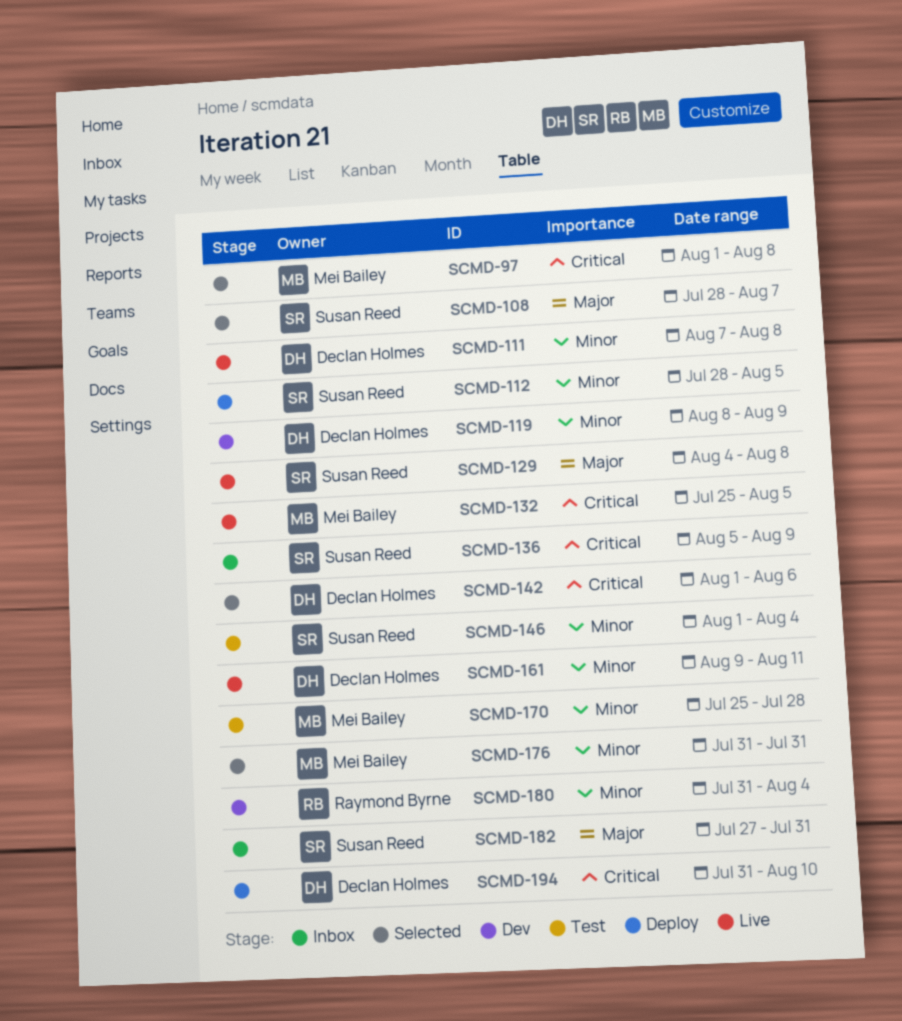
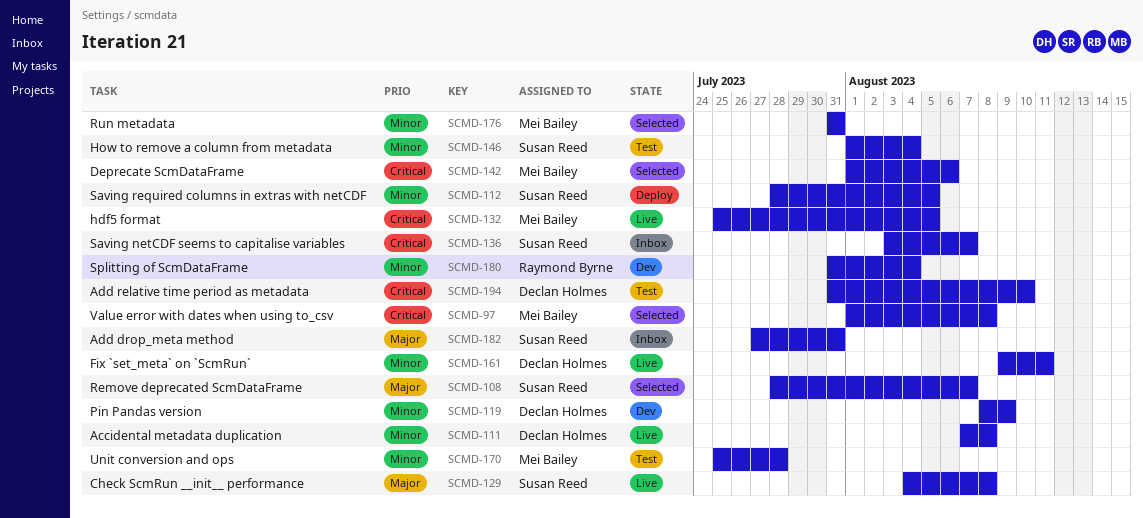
SCMD-136, start: Aug 5 -> Aug 3
SCMD-136, due: Aug 9 -> Aug 7
SCMD-142, owner: Declan Holmes -> Mei Bailey
SCMD-194, status: Deploy -> Test

